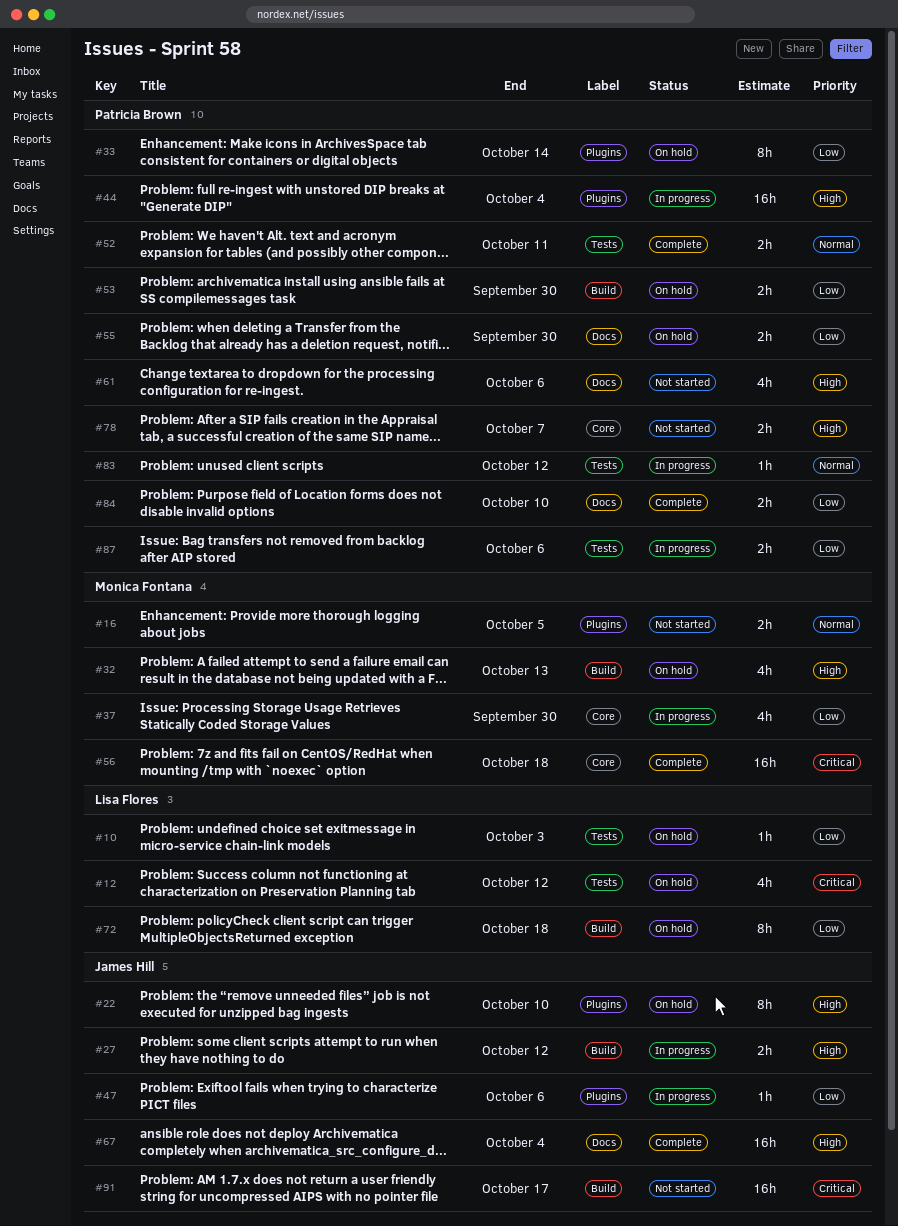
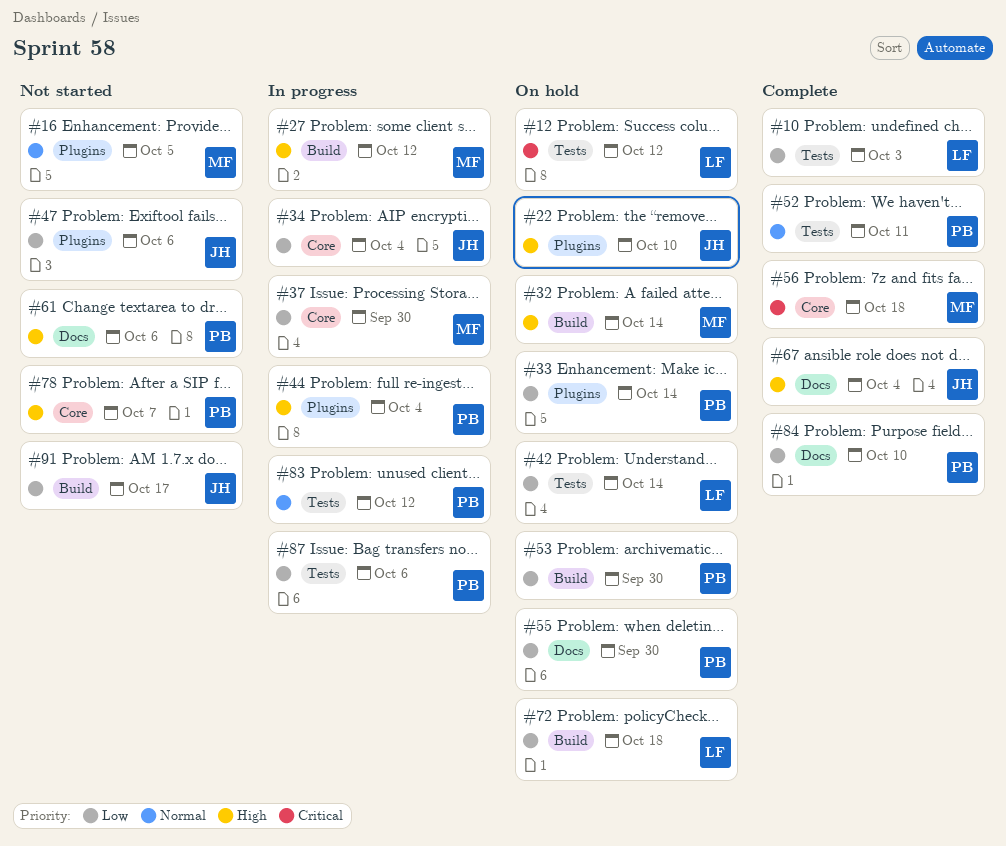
#10, status: On hold -> Complete
#27, owner: James Hill -> Monica Fontana
#32, due: Oct 13 -> Oct 14
#34: none -> present
#42: none -> present
#47, status: In progress -> Not started
#91, priority: Critical -> Low

